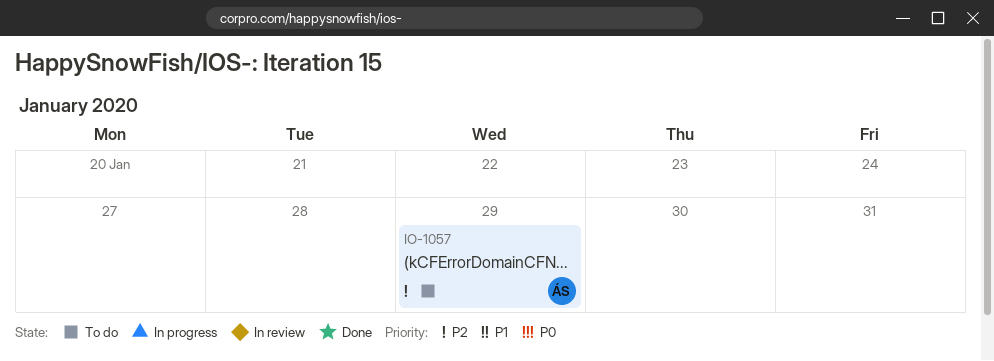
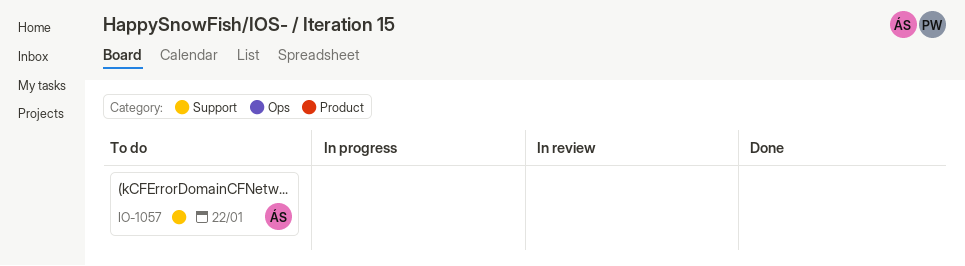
IO-1057, due: Jan 29 -> Jan 22

